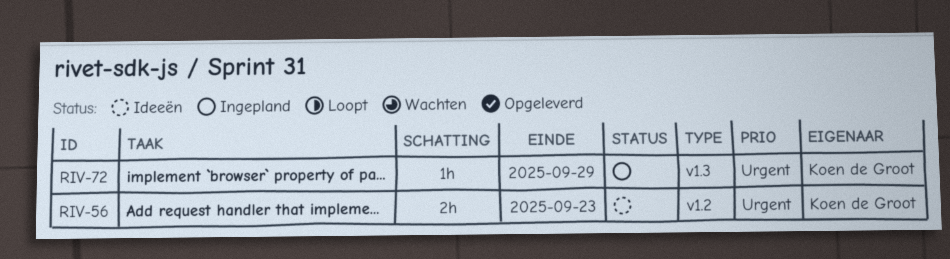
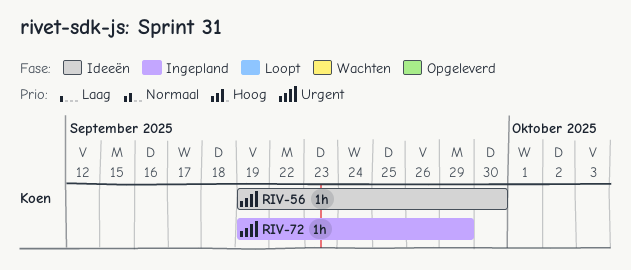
RIV-56, estimate: 2h -> 1h
RIV-56, due: Sep 23 -> Sep 30

